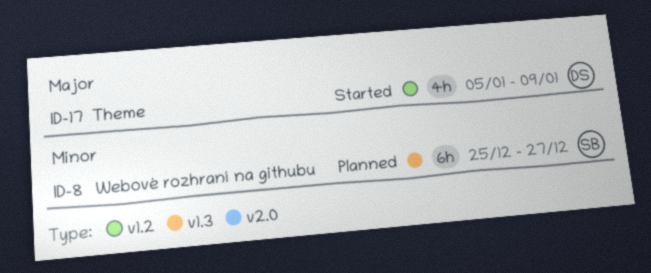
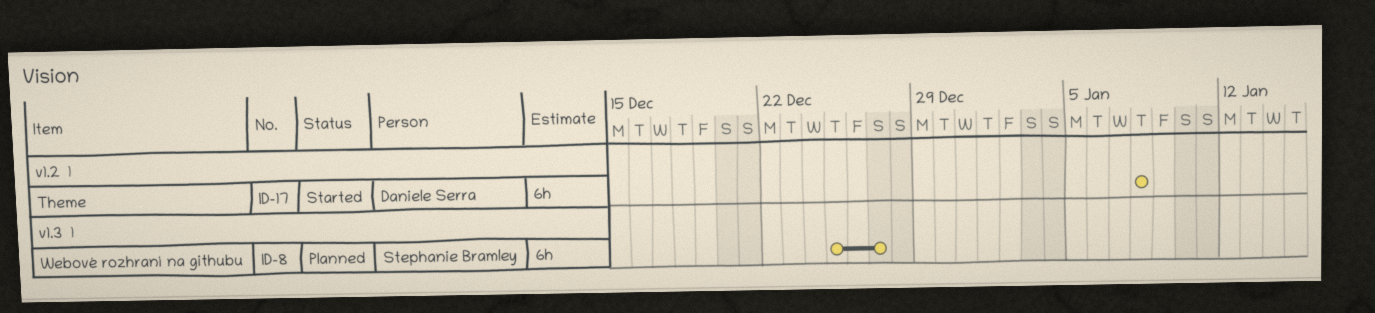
ID-17, estimate: 4h -> 6h
ID-17, start: Jan 5 -> Jan 8
ID-17, due: Jan 9 -> Jan 8

